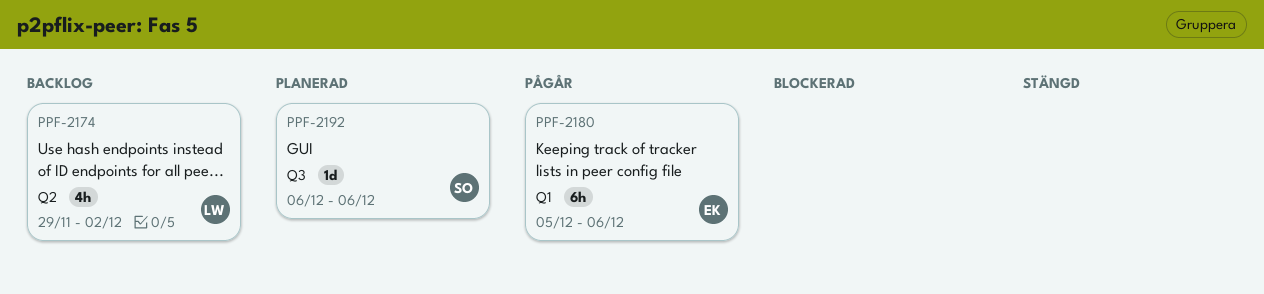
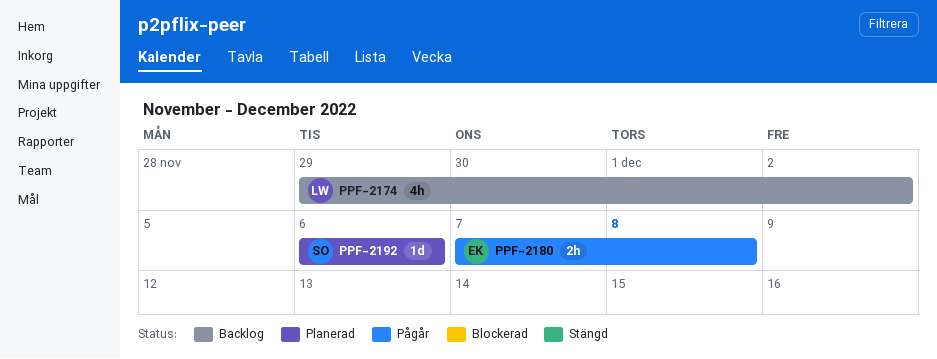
PPF-2180, estimate: 6h -> 2h
PPF-2180, start: Dec 5 -> Dec 7
PPF-2180, due: Dec 6 -> Dec 8

